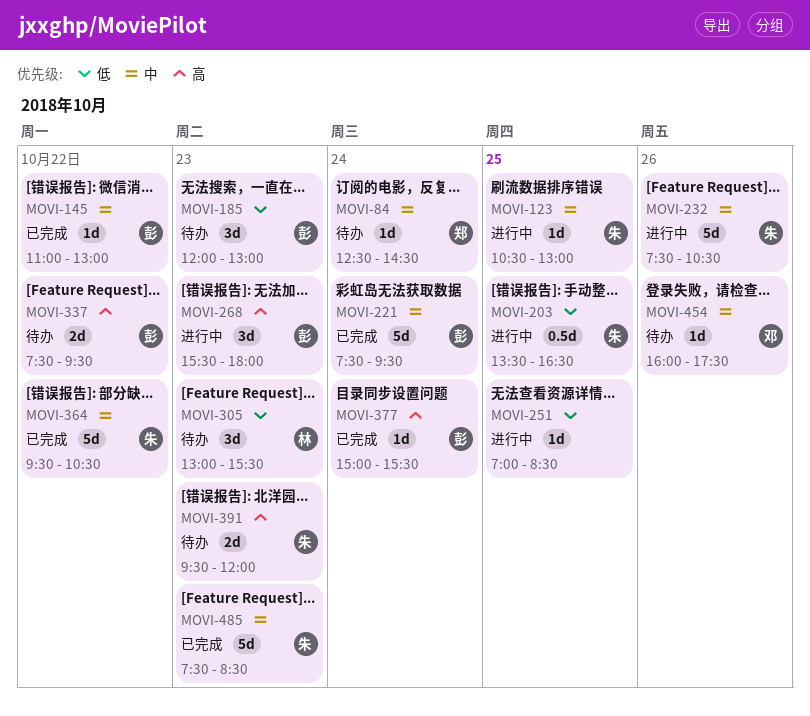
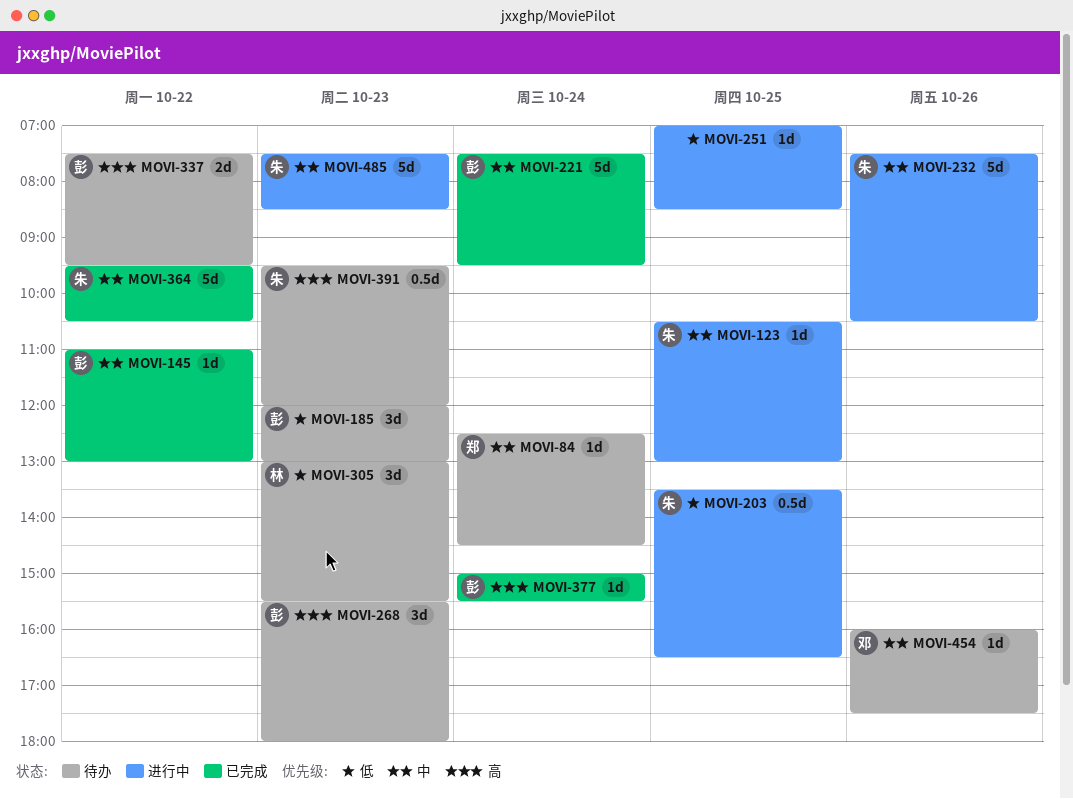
MOVI-268, status: 进行中 -> 待办
MOVI-391, estimate: 2d -> 0.5d
MOVI-485, status: 已完成 -> 进行中

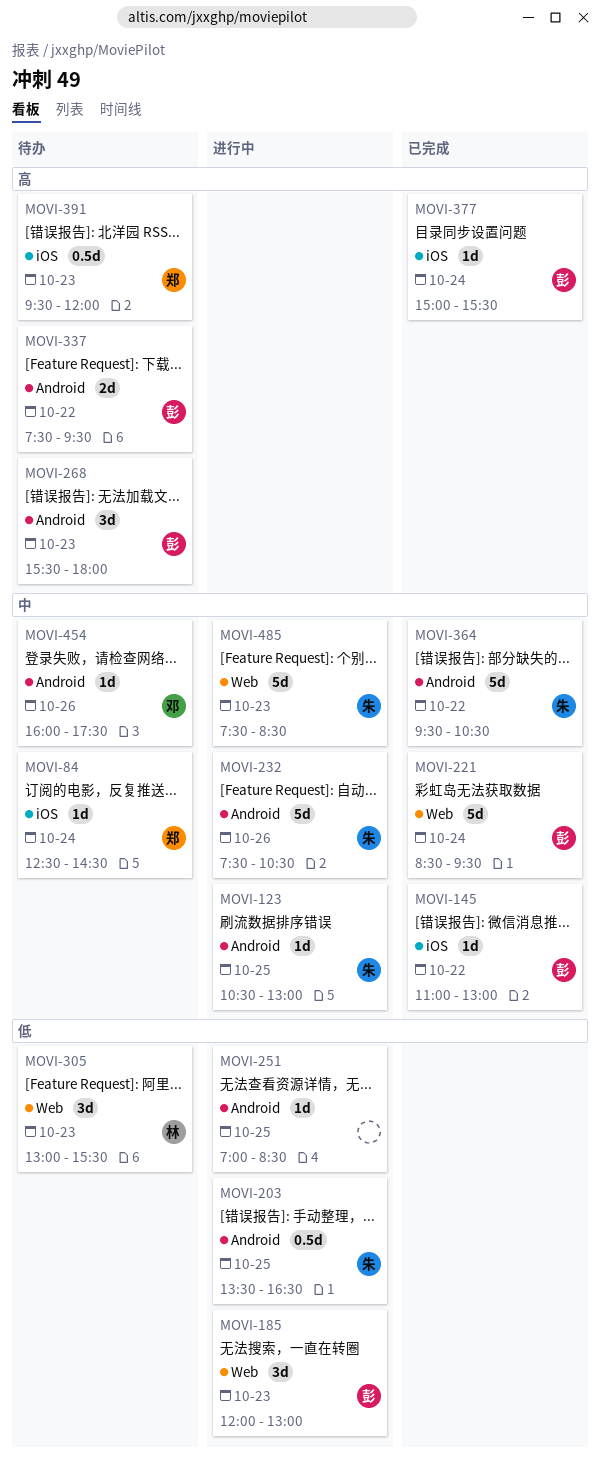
MOVI-185, status: 待办 -> 进行中
MOVI-221, begins: 07:30 -> 08:30
MOVI-391, owner: 朱 -> 郑

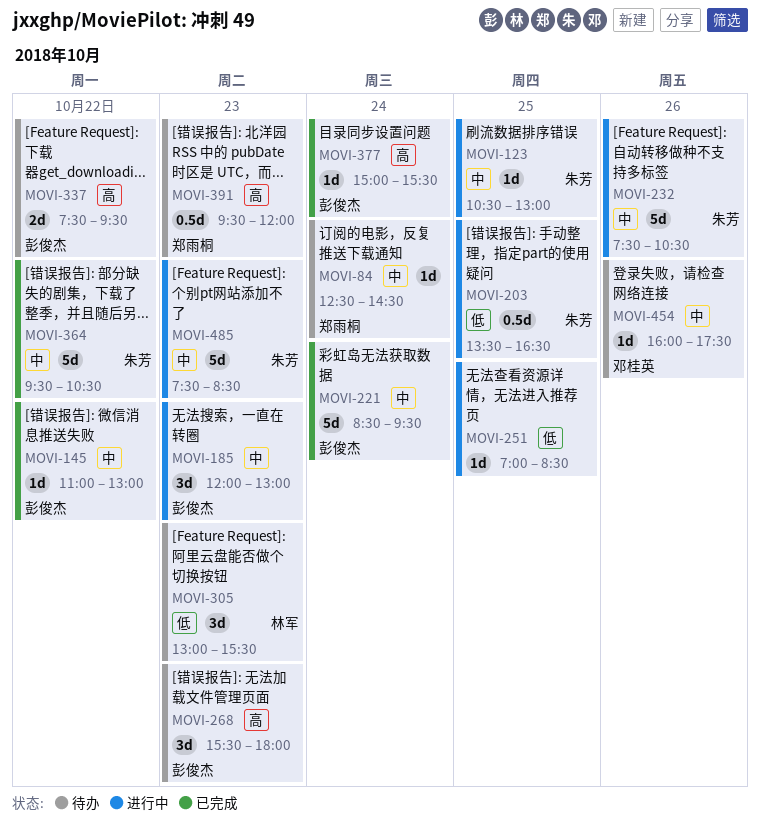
MOVI-185, priority: 低 -> 中

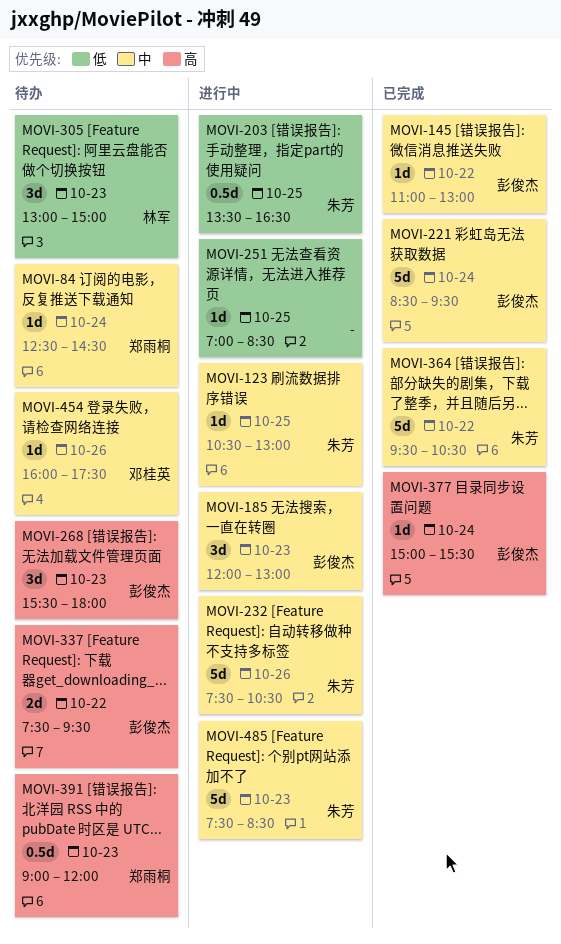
MOVI-305, ends: 15:30 -> 15:00
MOVI-391, begins: 09:30 -> 09:00

